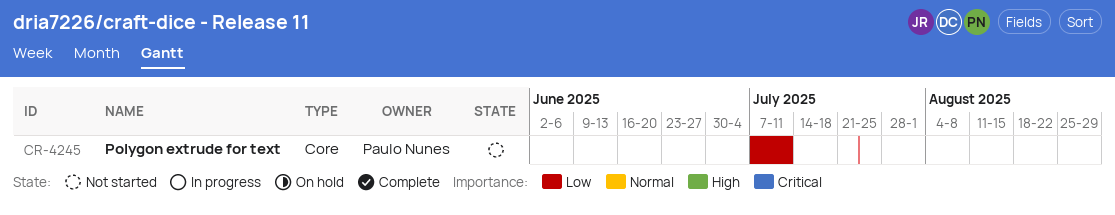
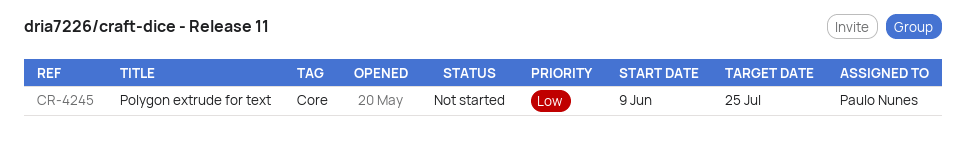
CR-4245, start: Jul 7 -> Jun 9
CR-4245, due: Jul 11 -> Jul 25

